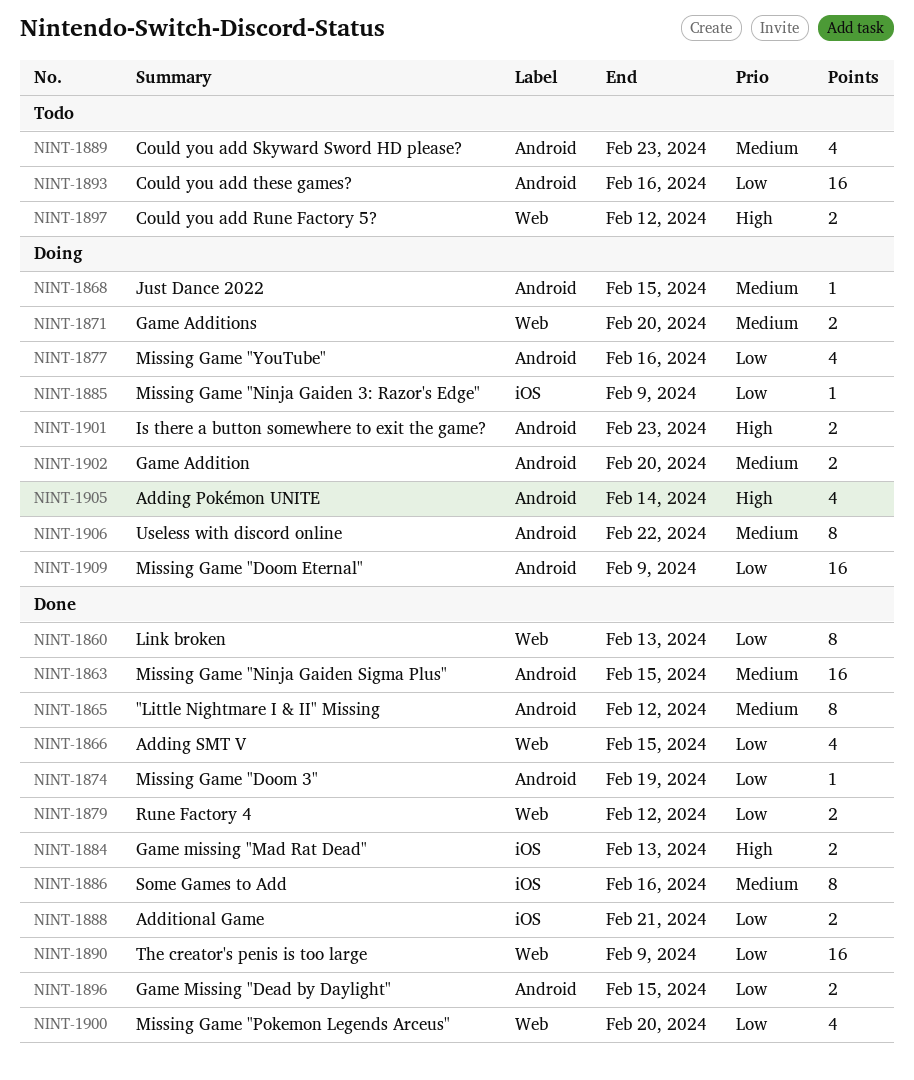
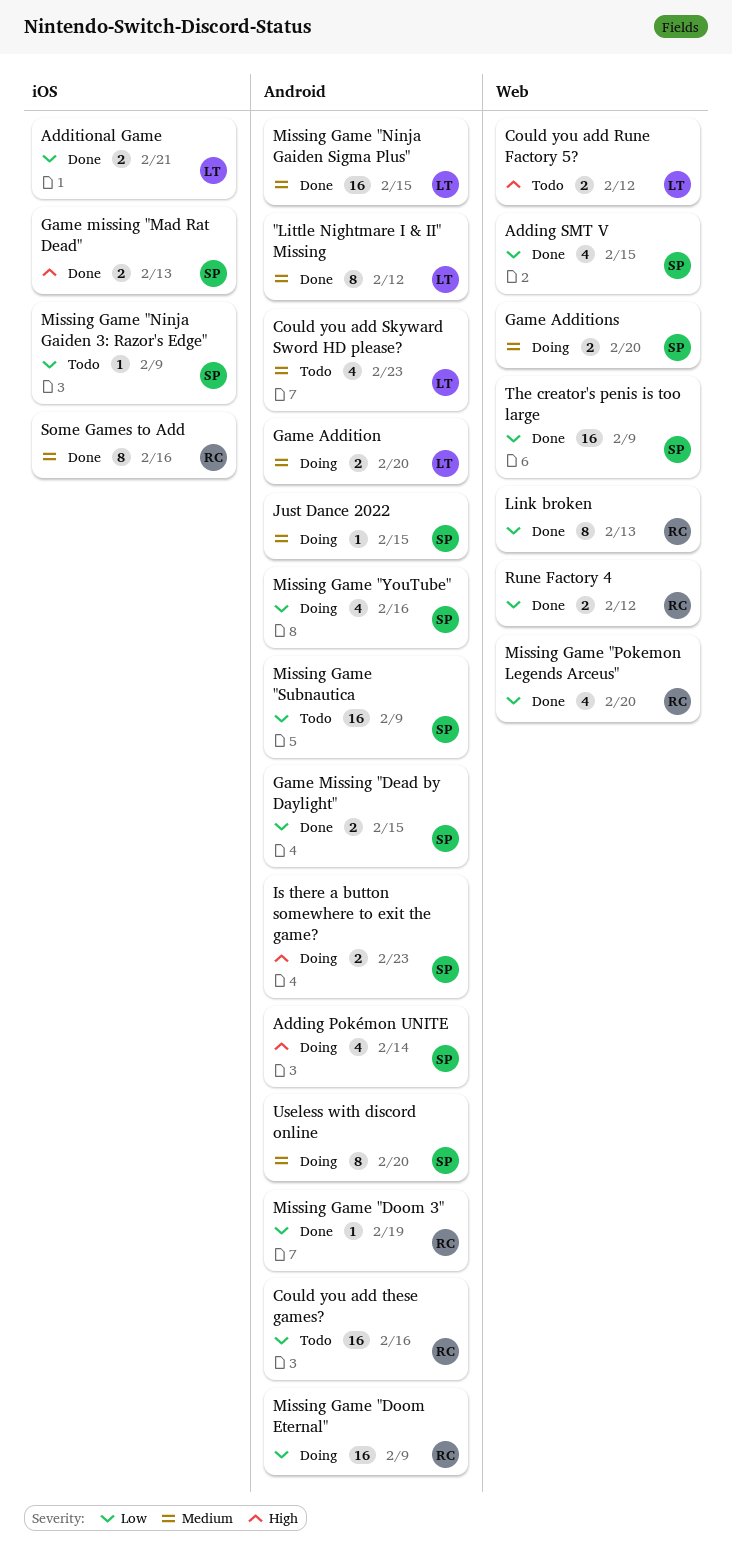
Missing Game "Ninja Gaiden 3: Razor's Edge", status: Doing -> Todo
Missing Game "Subnautica: none -> present
Useless with discord online, due: Feb 22 -> Feb 20

